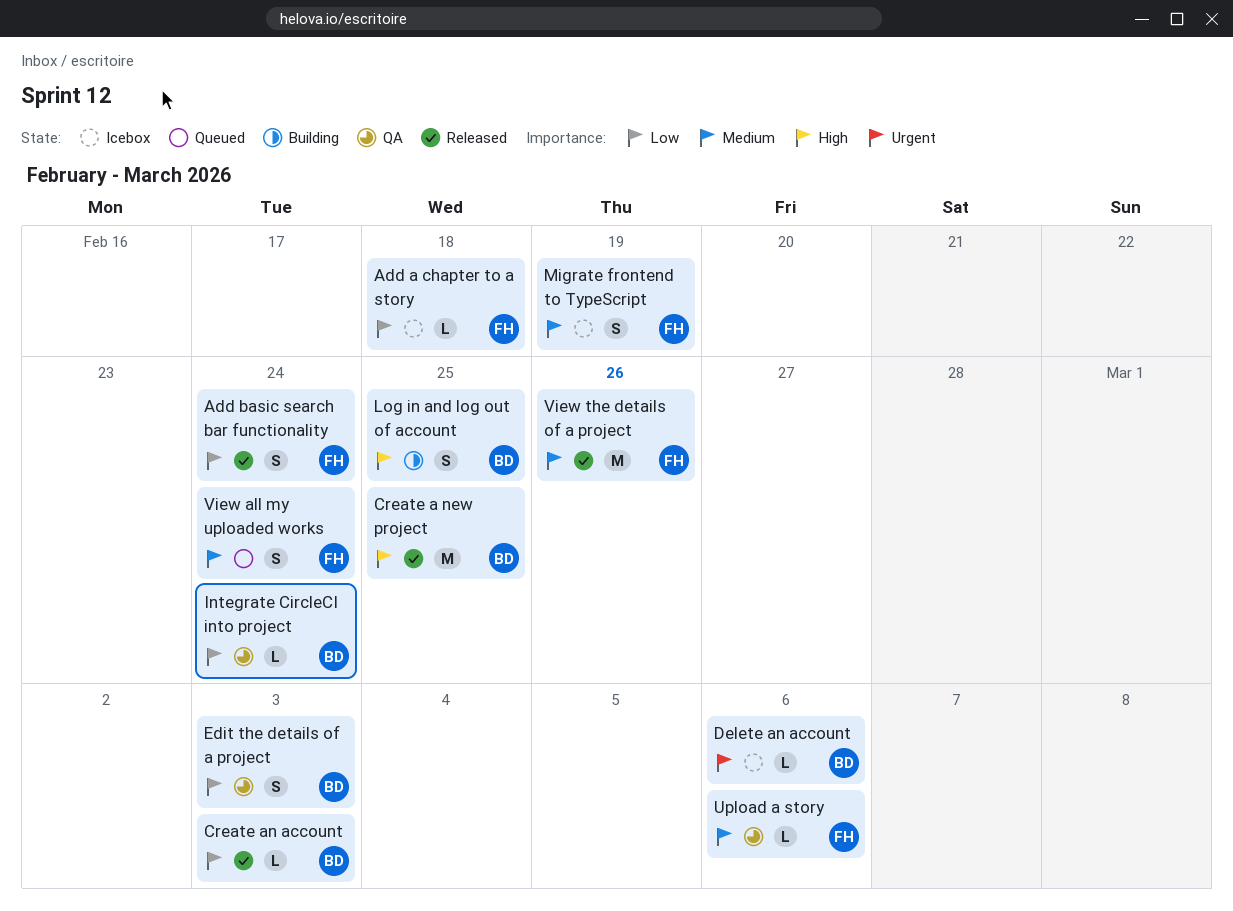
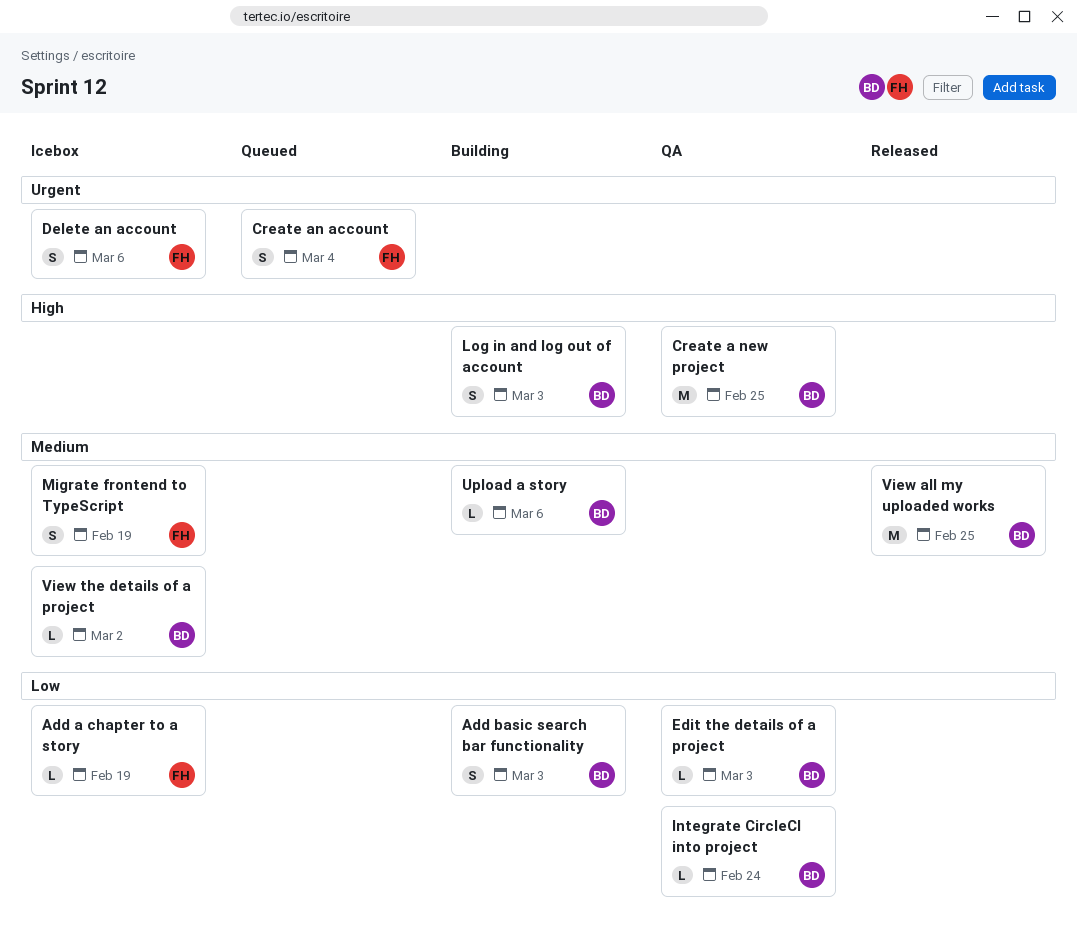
Add a chapter to a story, due: Feb 18 -> Feb 19
Add basic search bar functionality, status: Released -> Building
Add basic search bar functionality, owner: FH -> BD
Add basic search bar functionality, due: Feb 24 -> Mar 3
Create a new project, status: Released -> QA
Create an account, status: Released -> Queued
Create an account, owner: BD -> FH
Create an account, priority: Low -> Urgent
Create an account, estimate: L -> S
Create an account, due: Mar 3 -> Mar 4
Delete an account, owner: BD -> FH
Delete an account, estimate: L -> S
Edit the details of a project, estimate: S -> L
Log in and log out of account, due: Feb 25 -> Mar 3
Upload a story, status: QA -> Building
Upload a story, owner: FH -> BD
View all my uploaded works, status: Queued -> Released
View all my uploaded works, owner: FH -> BD
View all my uploaded works, estimate: S -> M
View all my uploaded works, due: Feb 24 -> Feb 25
View the details of a project, status: Released -> Icebox
View the details of a project, owner: FH -> BD
View the details of a project, estimate: M -> L
View the details of a project, due: Feb 26 -> Mar 2

